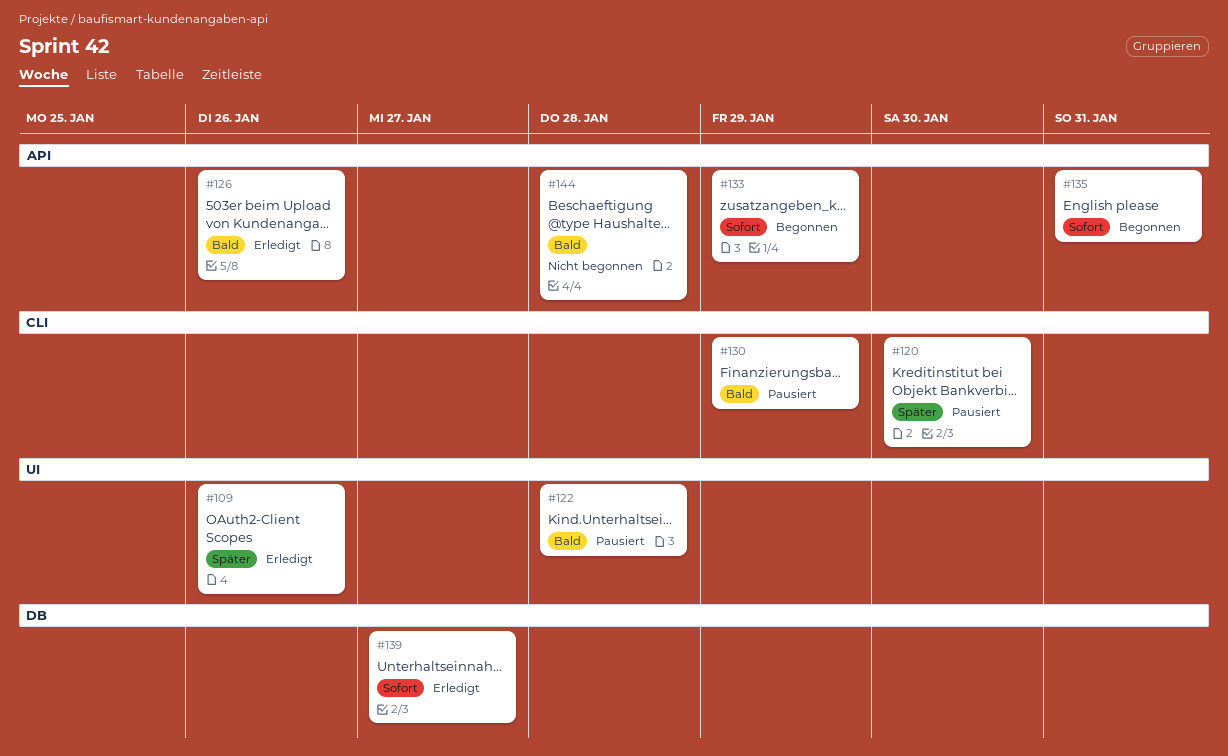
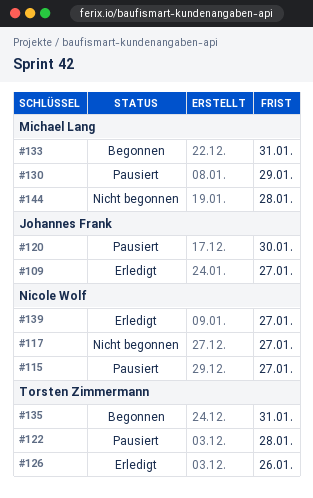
#109, due: Jan 26 -> Jan 27
#115: none -> present
#117: none -> present
#133, due: Jan 29 -> Jan 31

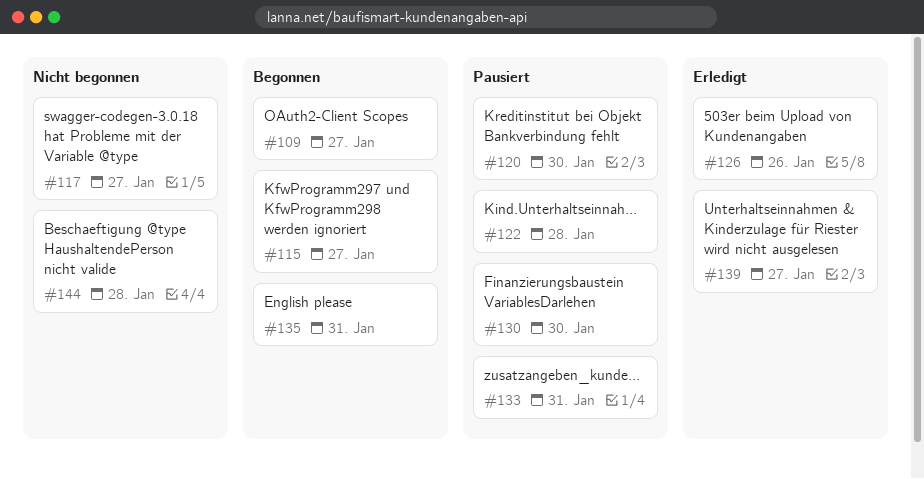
#109, status: Erledigt -> Begonnen
#115, status: Pausiert -> Begonnen
#130, due: Jan 29 -> Jan 30
#133, status: Begonnen -> Pausiert

